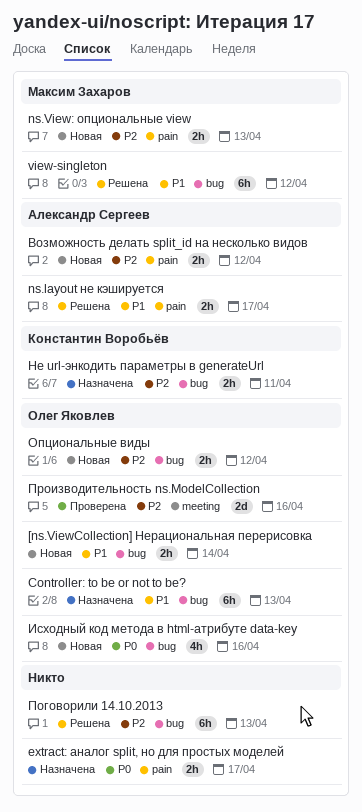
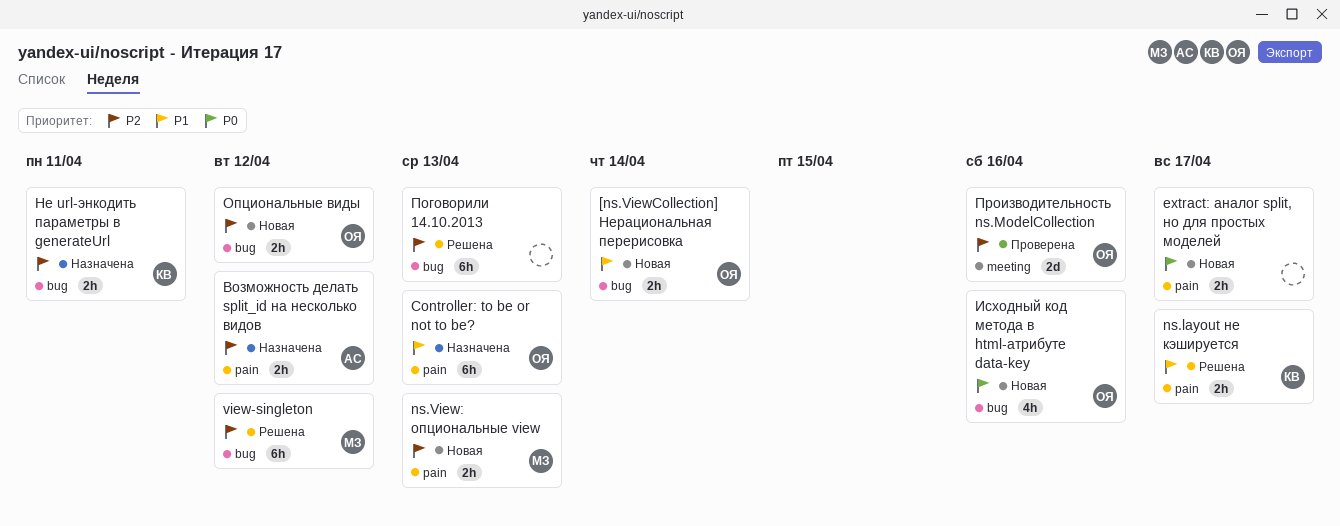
Controller: to be or not to be?, label: bug -> pain
extract: аналог split, но для простых моделей, status: Назначена -> Новая
ns.layout не кэшируется, owner: Александр Сергеев -> Константин Воробьёв
view-singleton, priority: P1 -> P2
Возможность делать split_id на несколько видов, status: Новая -> Назначена

